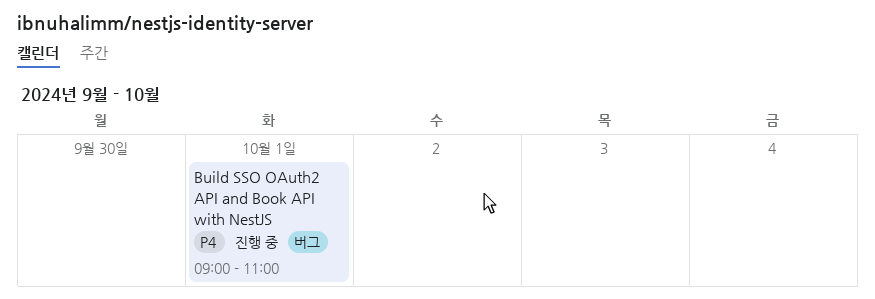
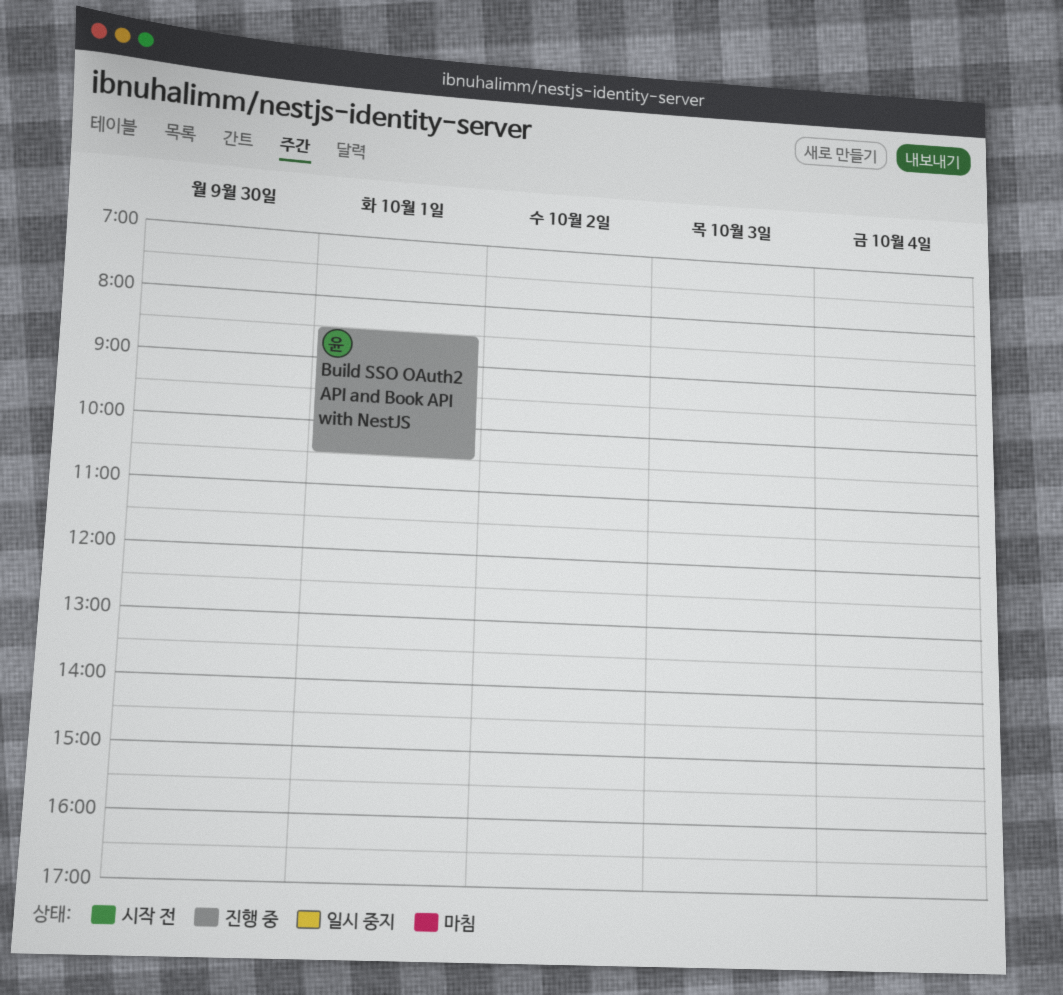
Build SSO OAuth2 API and Book API with NestJS, begins: 09:00 -> 08:30
Build SSO OAuth2 API and Book API with NestJS, ends: 11:00 -> 10:30

